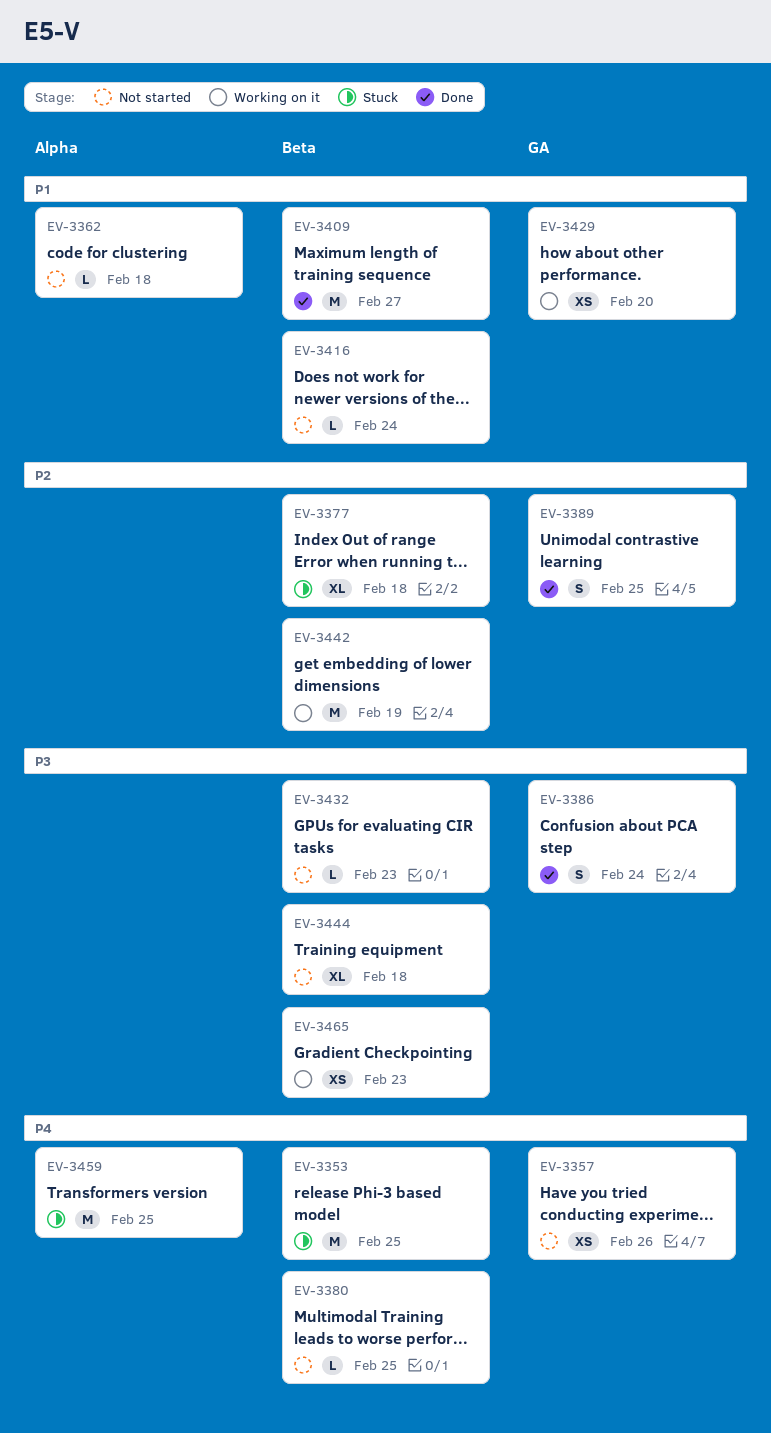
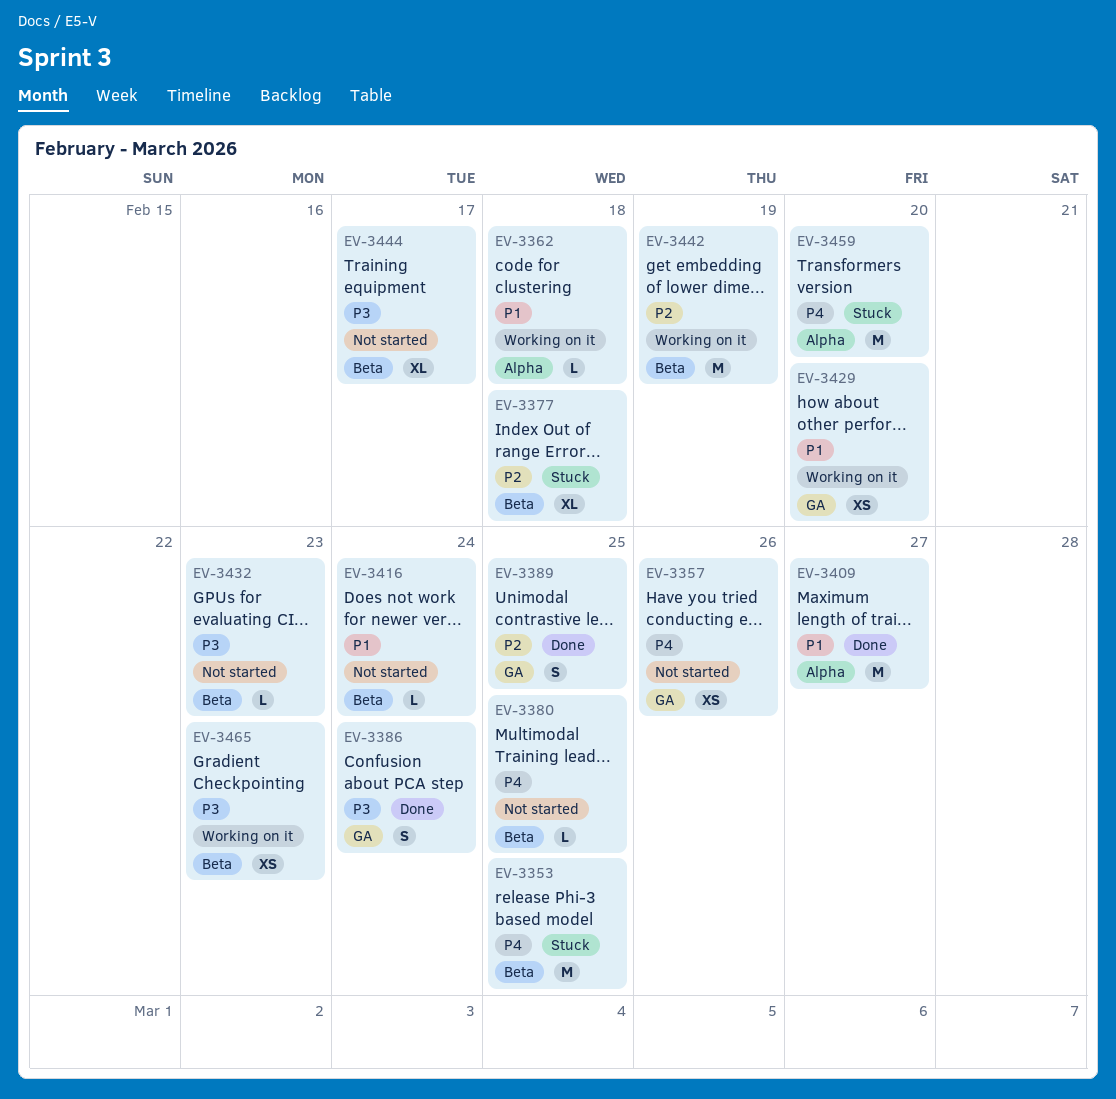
EV-3362, status: Not started -> Working on it
EV-3409, label: Beta -> Alpha
EV-3444, due: Feb 18 -> Feb 17
EV-3459, due: Feb 25 -> Feb 20

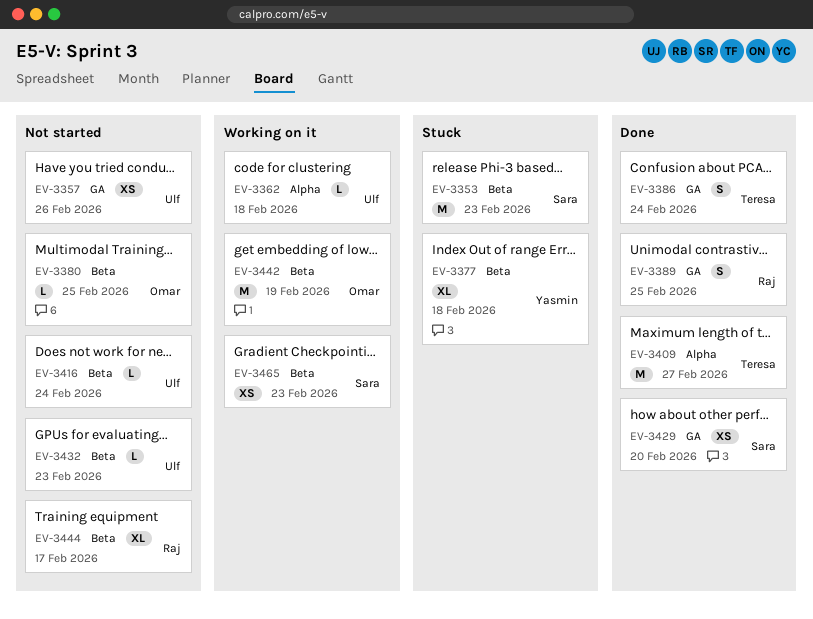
EV-3353, due: Feb 25 -> Feb 23
EV-3429, status: Working on it -> Done
EV-3459: present -> none

